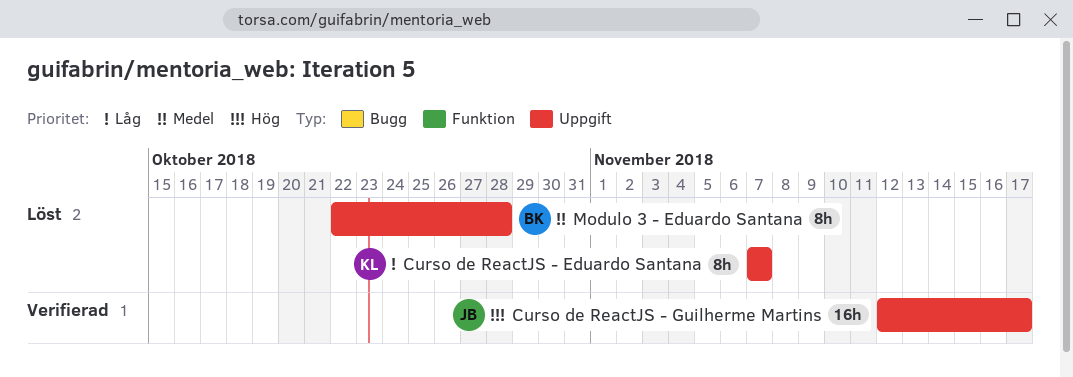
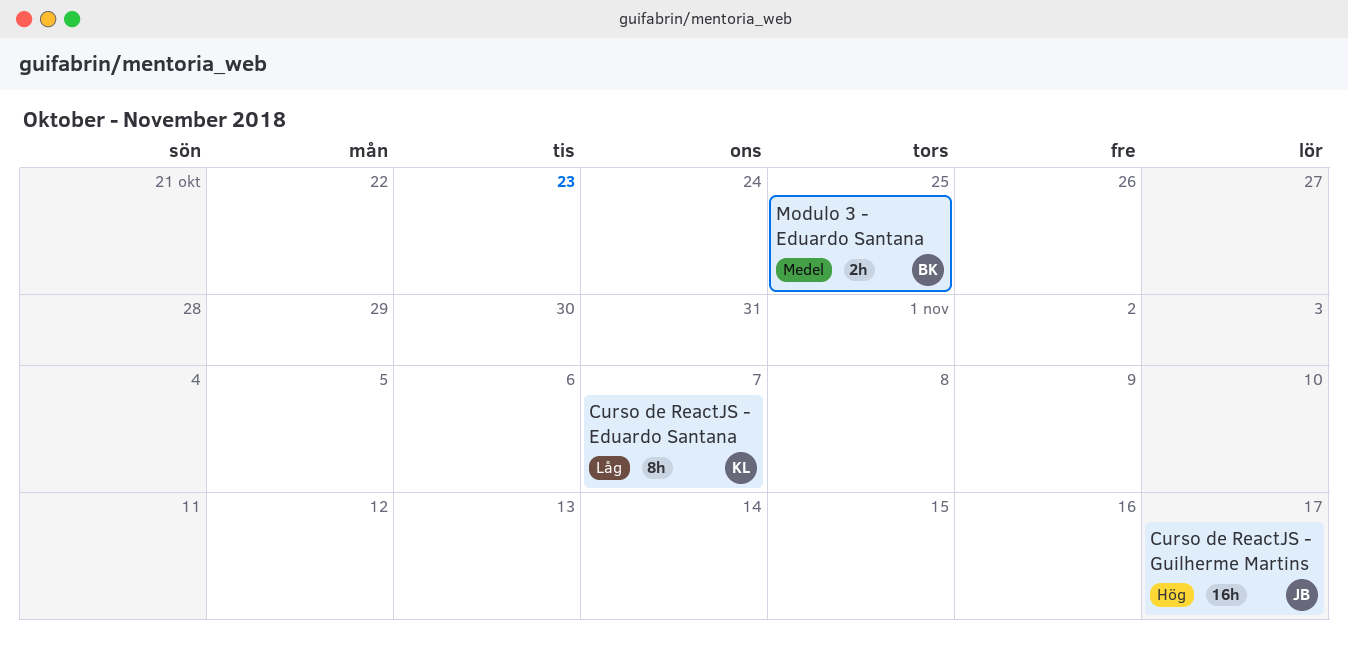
Modulo 3 - Eduardo Santana, estimate: 8h -> 2h
Modulo 3 - Eduardo Santana, due: Oct 28 -> Oct 25

